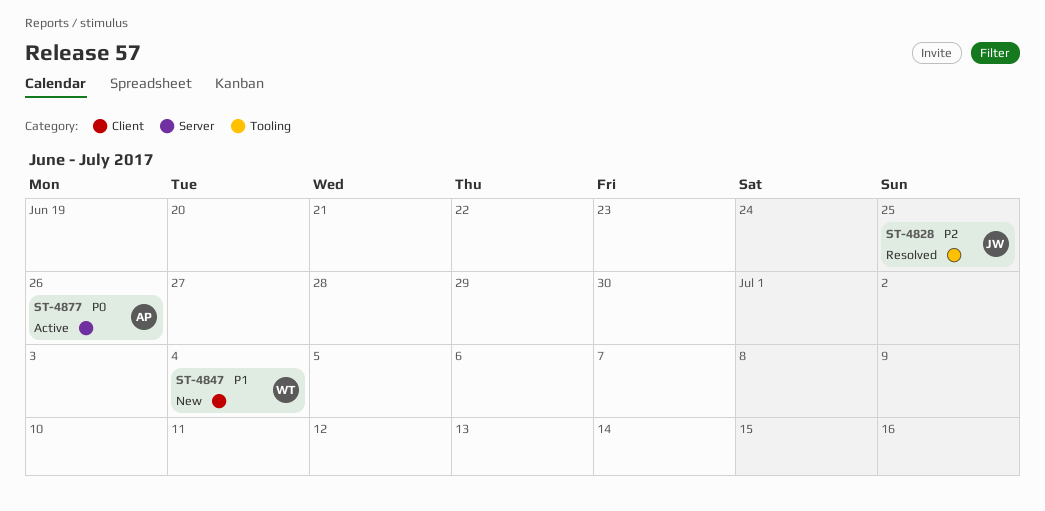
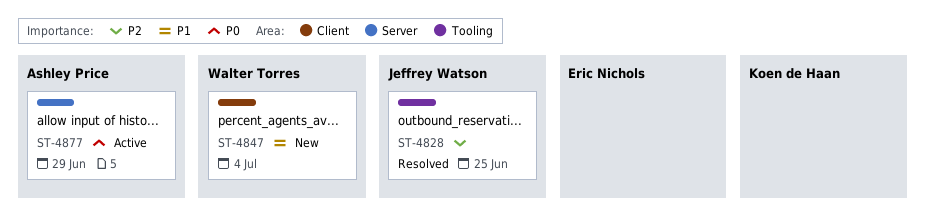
ST-4877, due: Jun 26 -> Jun 29

